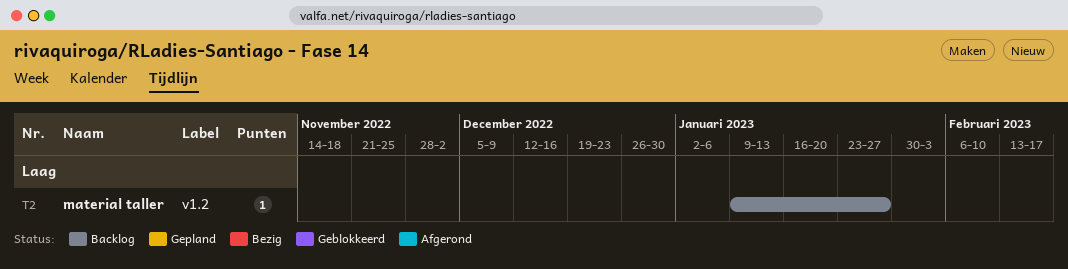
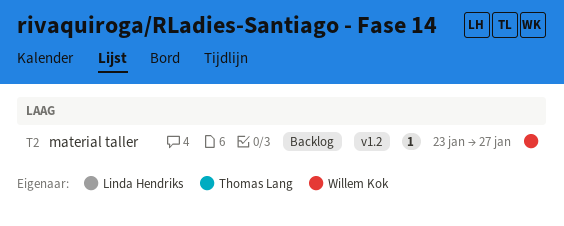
T2, start: Jan 9 -> Jan 23

